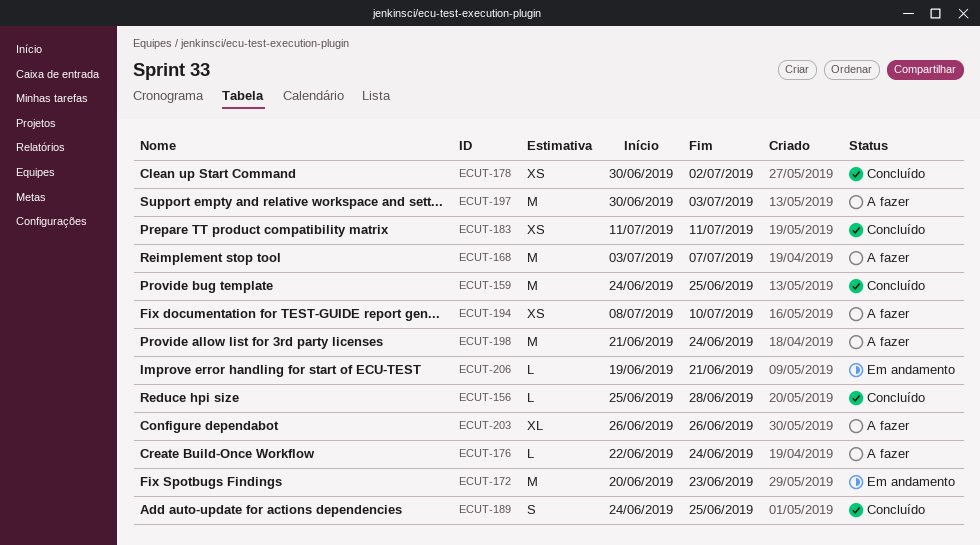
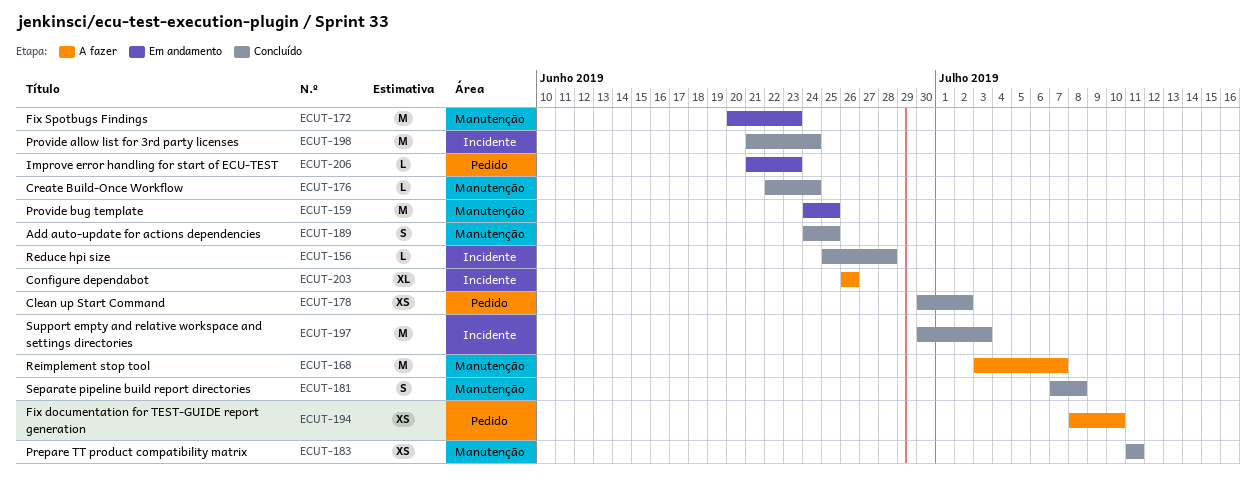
ECUT-159, status: Concluído -> Em andamento
ECUT-176, status: A fazer -> Concluído
ECUT-181: none -> present
ECUT-197, status: A fazer -> Concluído
ECUT-198, status: A fazer -> Concluído
ECUT-206, start: Jun 19 -> Jun 21
ECUT-206, due: Jun 21 -> Jun 23

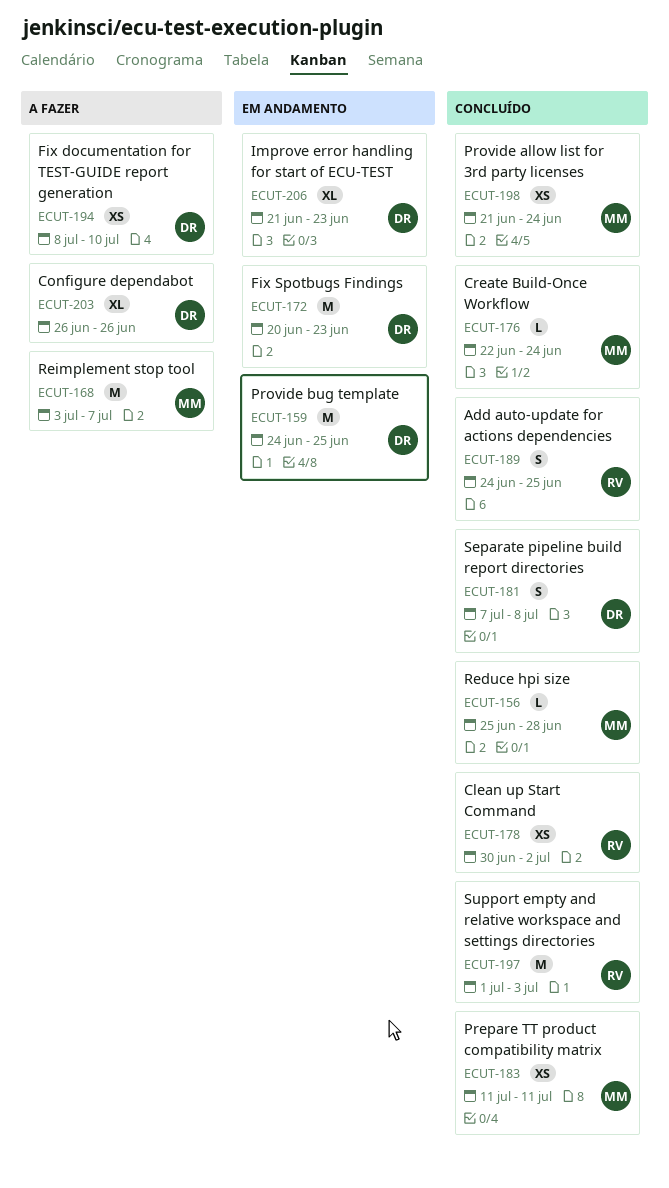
ECUT-197, start: Jun 30 -> Jul 1
ECUT-198, estimate: M -> XS
ECUT-206, estimate: L -> XL

